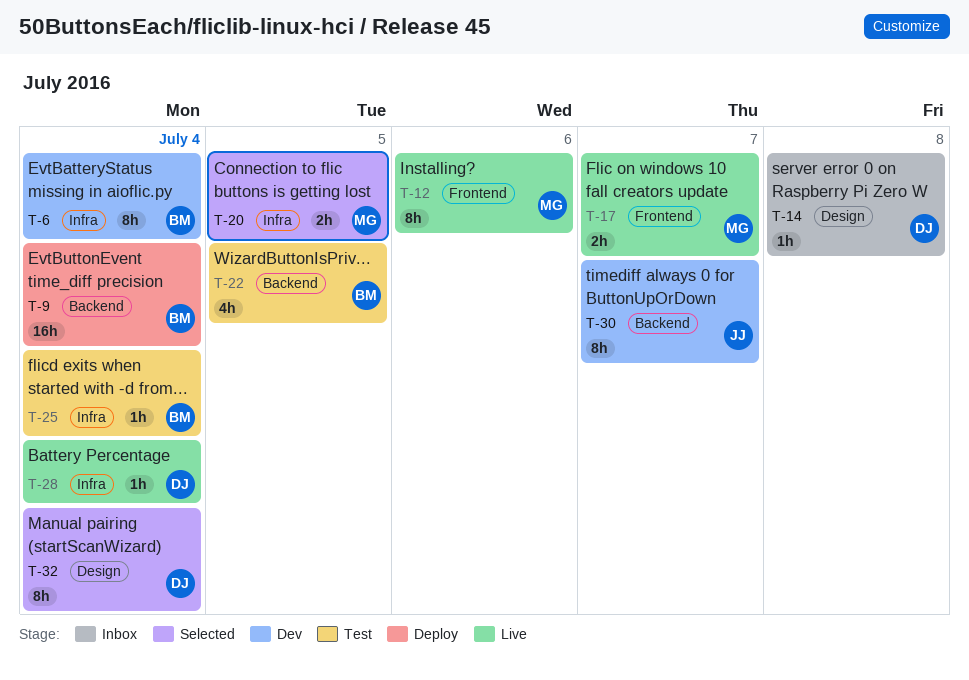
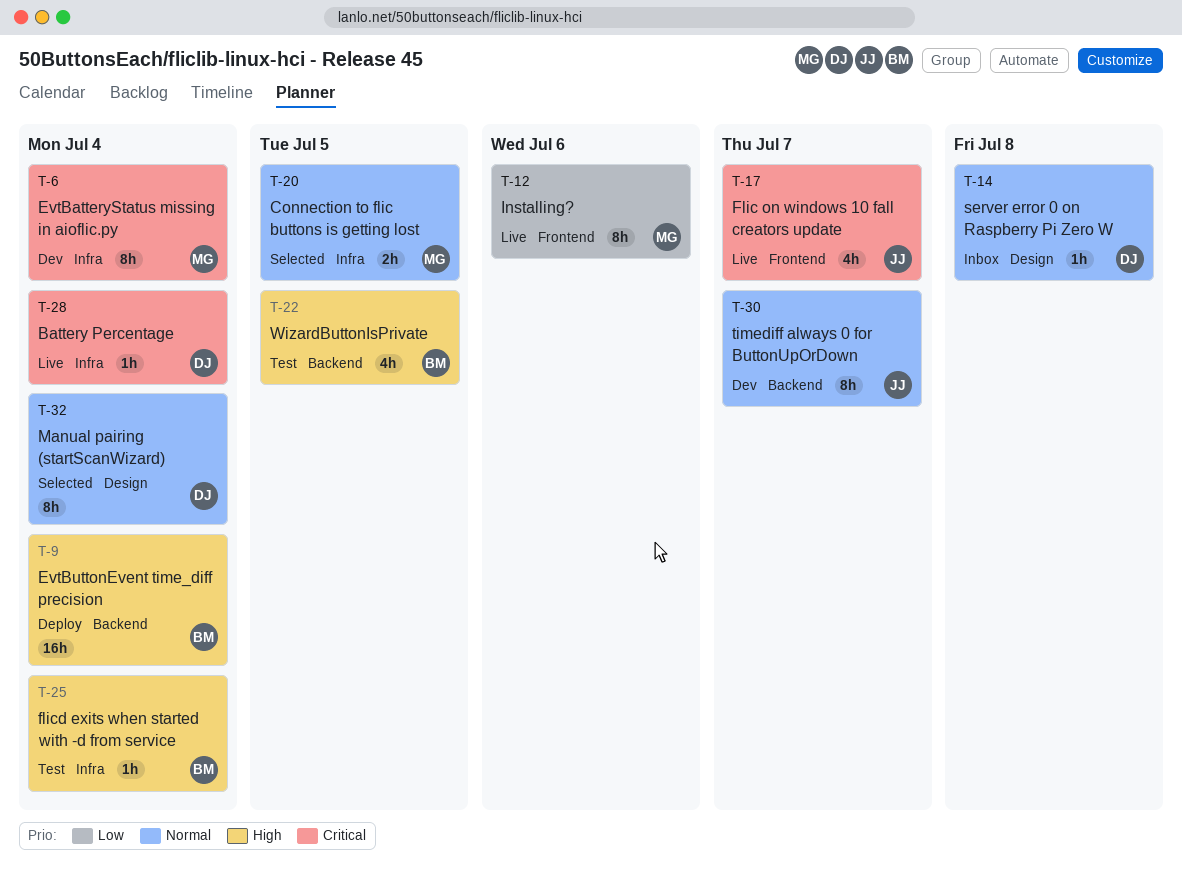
T-6, owner: BM -> MG
T-17, owner: MG -> JJ
T-17, estimate: 2h -> 4h

